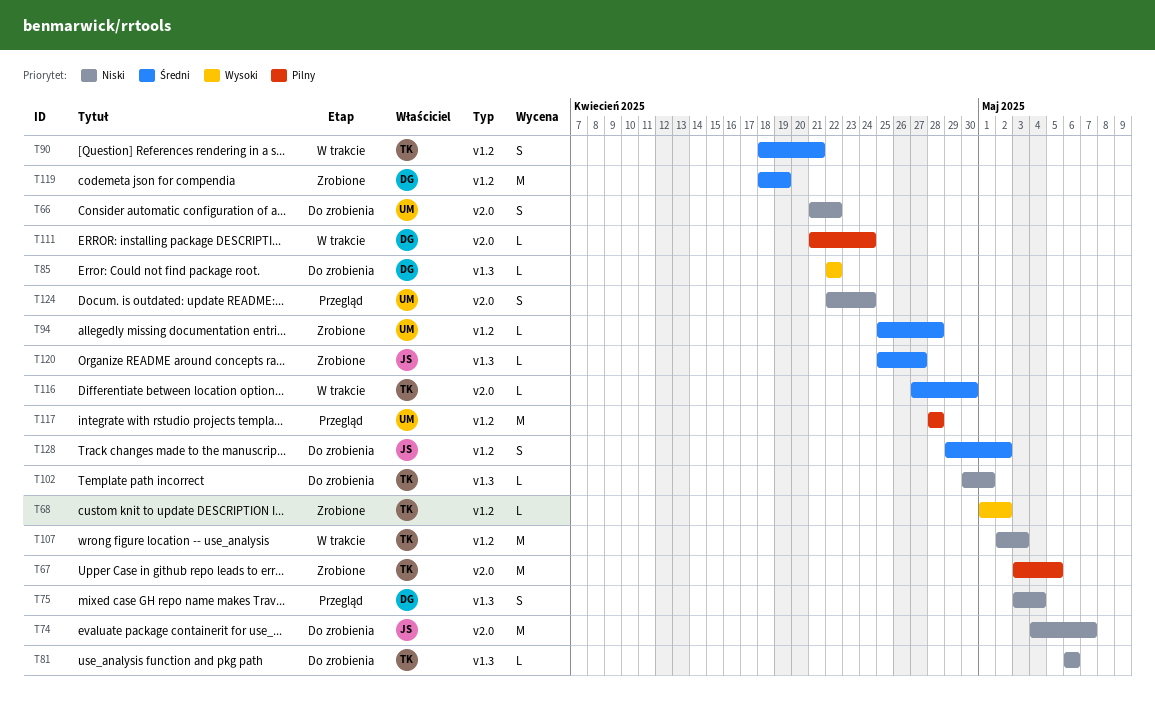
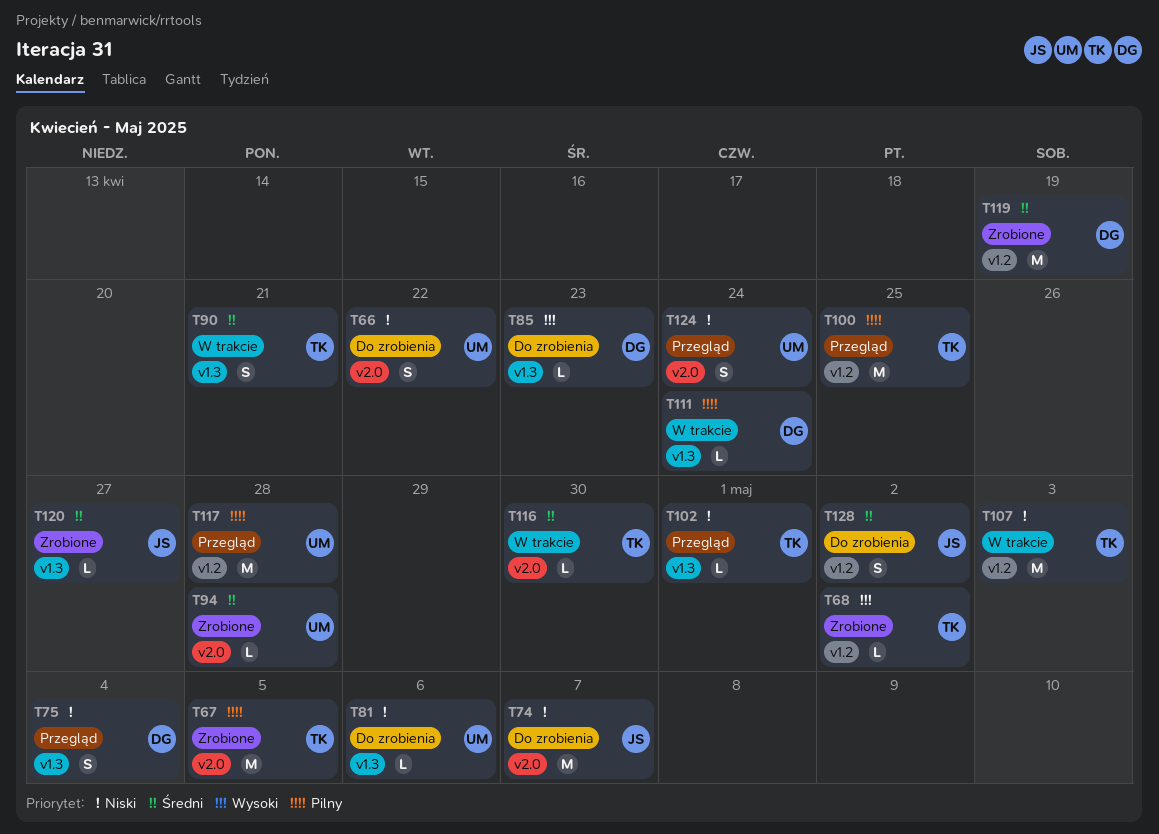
T81, owner: TK -> UM
T85, due: Apr 22 -> Apr 23
T90, label: v1.2 -> v1.3
T94, label: v1.2 -> v2.0
T100: none -> present
T102, status: Do zrobienia -> Przegląd
T111, label: v2.0 -> v1.3

